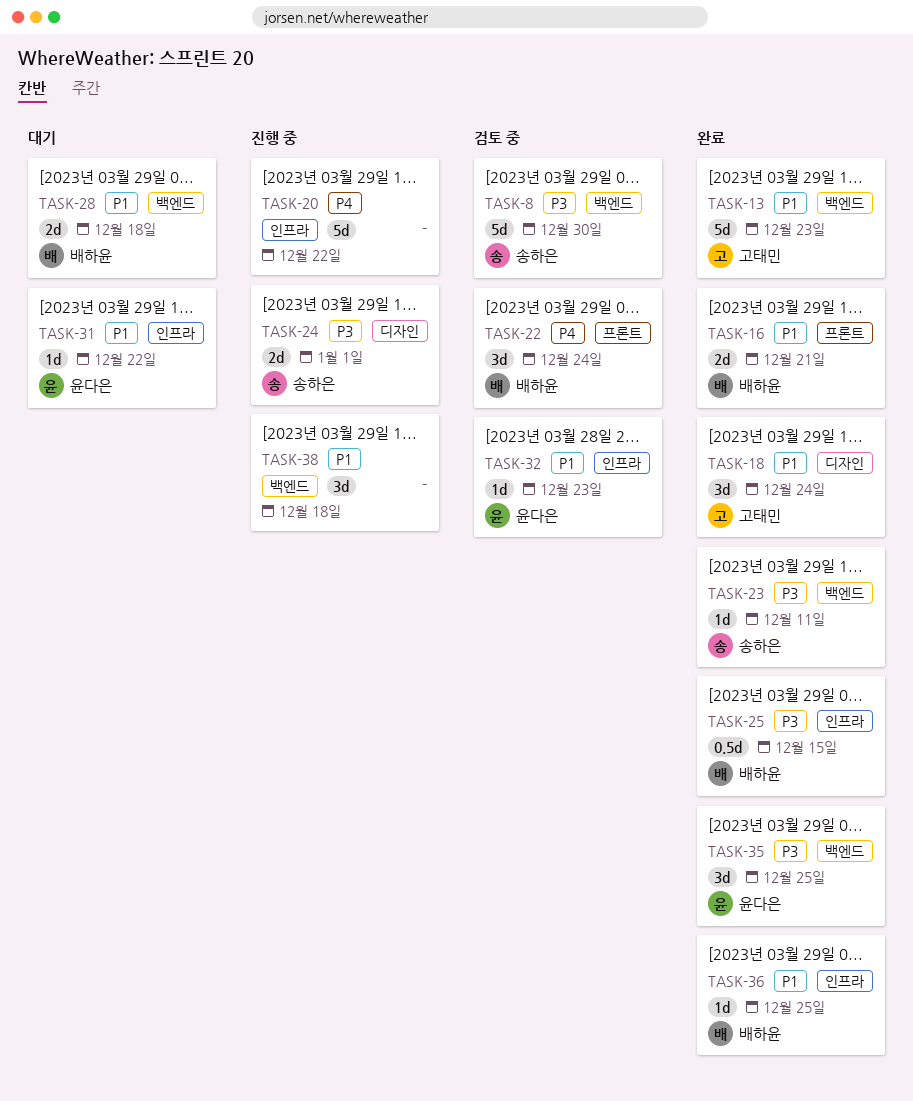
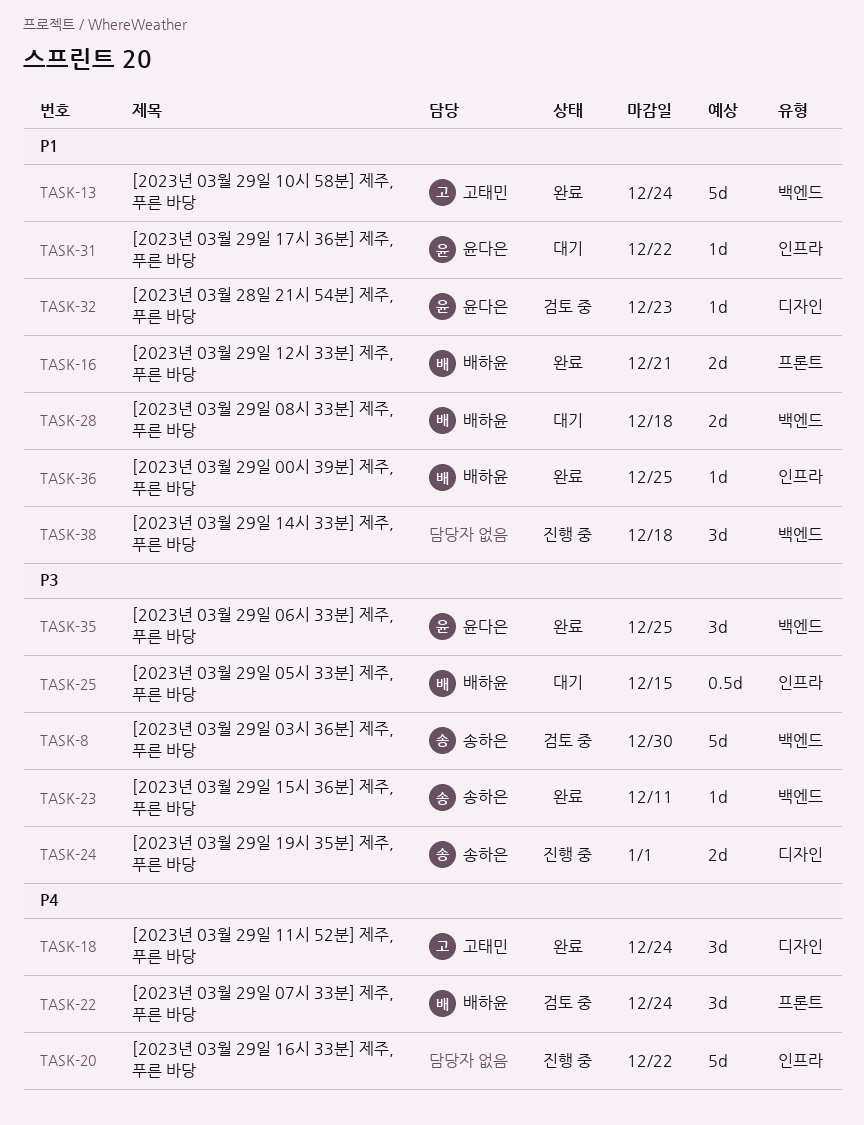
TASK-13, due: Dec 23 -> Dec 24
TASK-18, priority: P1 -> P4
TASK-25, status: 완료 -> 대기
TASK-32, label: 인프라 -> 디자인

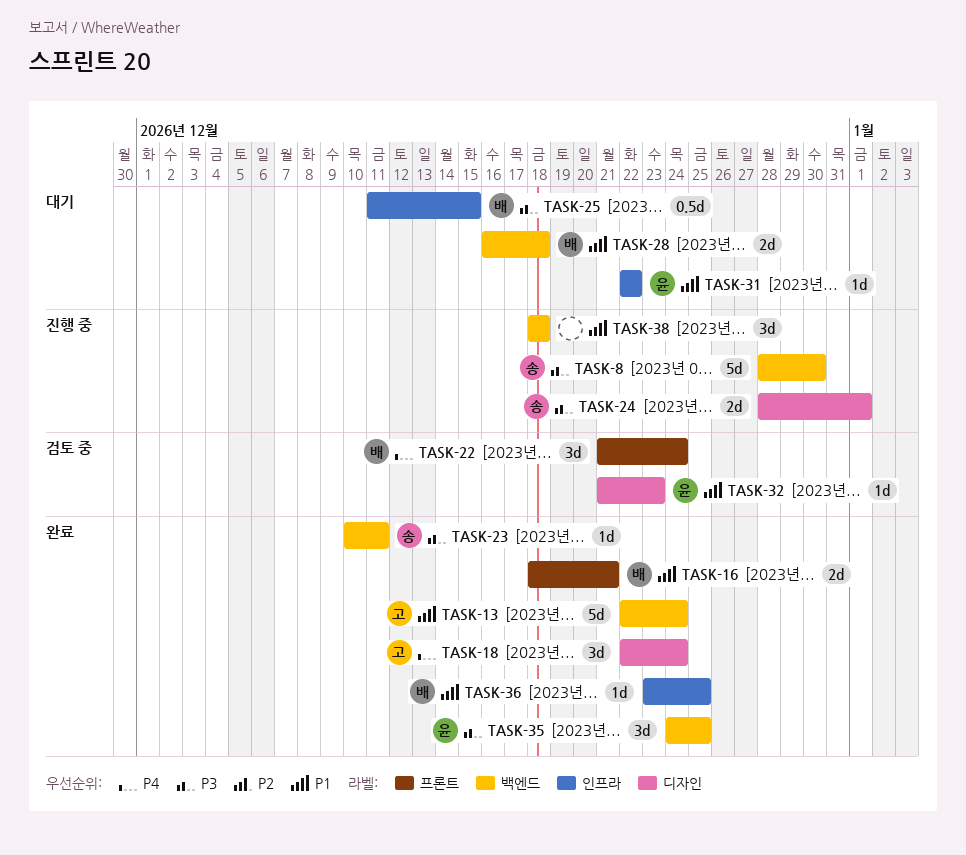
TASK-8, status: 검토 중 -> 진행 중
TASK-20: present -> none

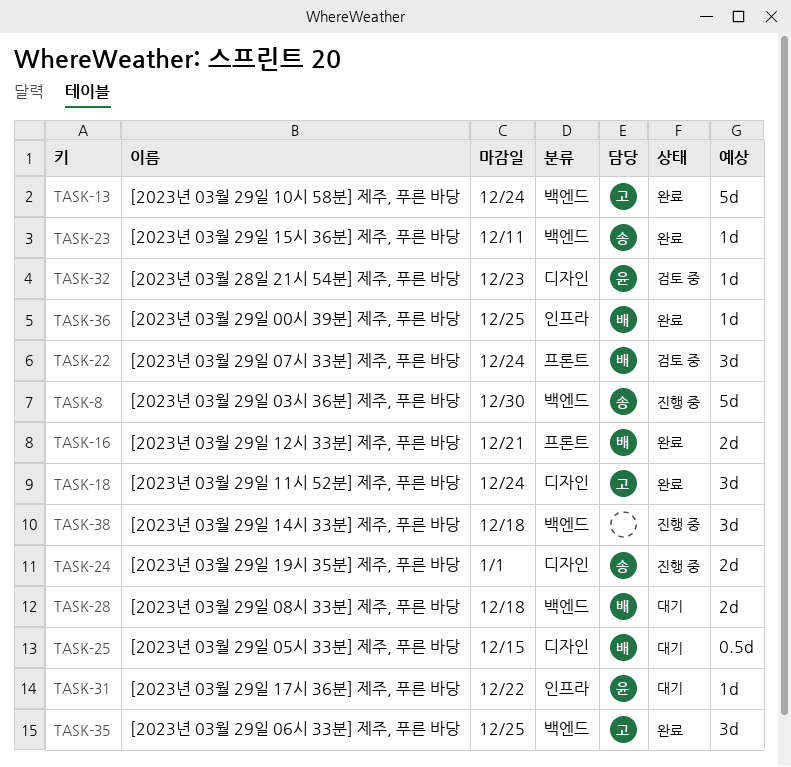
TASK-25, label: 인프라 -> 디자인
TASK-35, owner: 윤 -> 고

